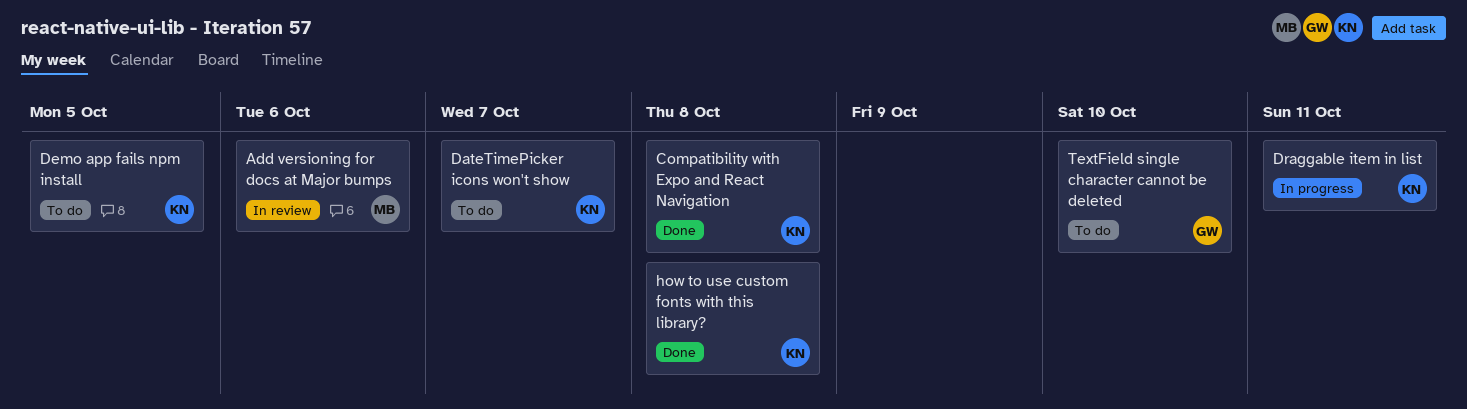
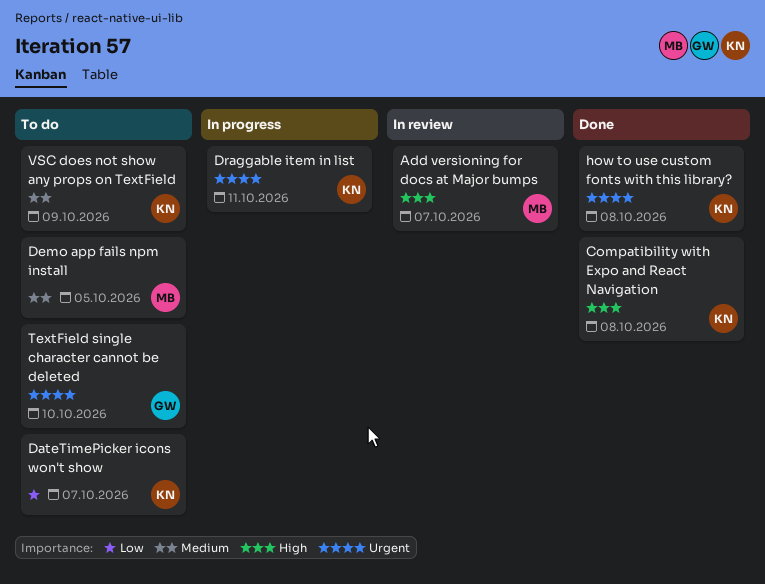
Add versioning for docs at Major bumps, due: Oct 6 -> Oct 7
Demo app fails npm install, owner: KN -> MB
VSC does not show any props on TextField: none -> present

